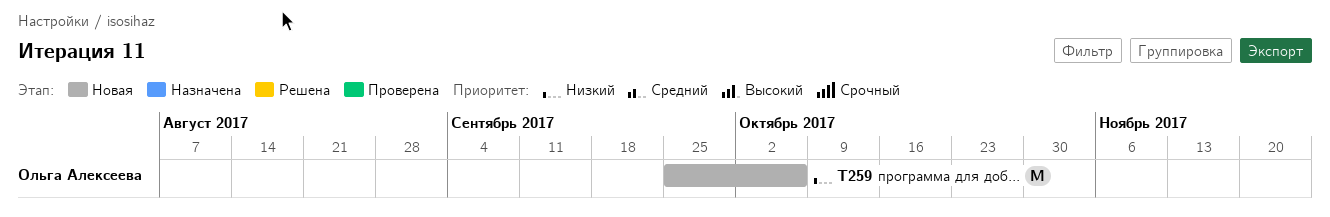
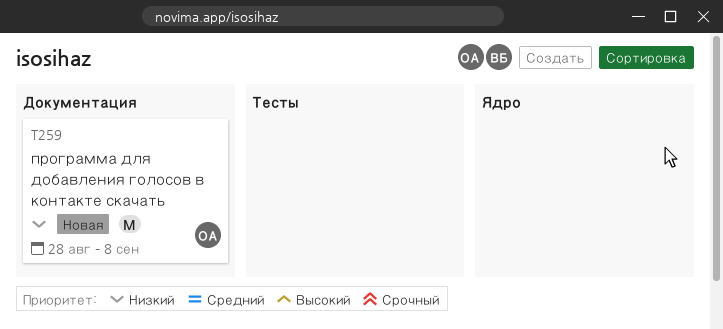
T259, start: Sep 25 -> Aug 28
T259, due: Oct 6 -> Sep 8

